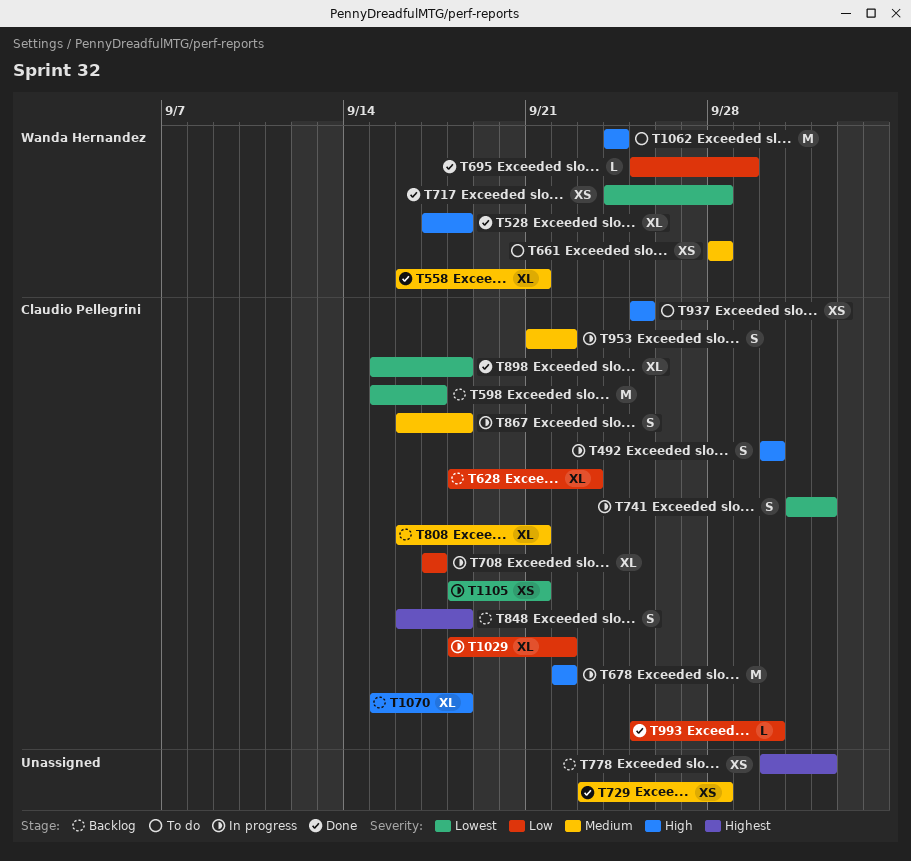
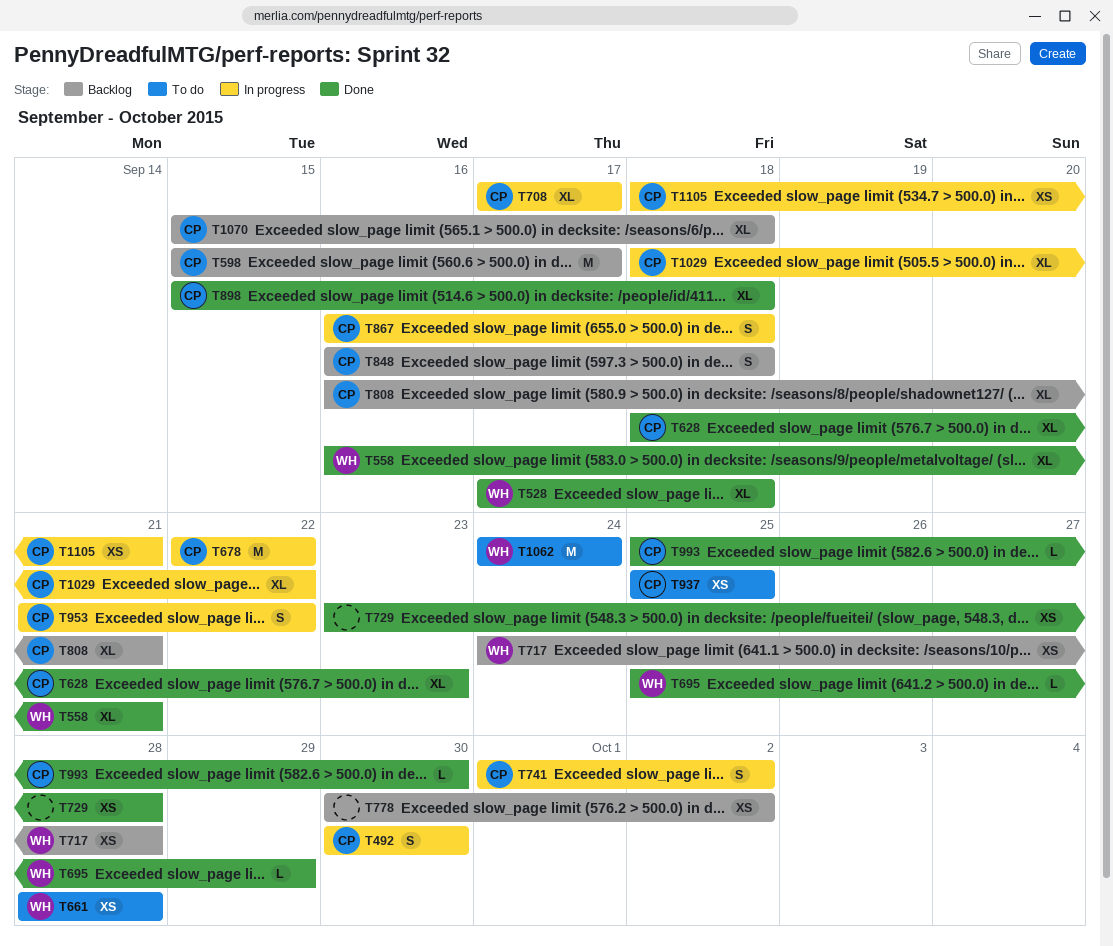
T628, status: Backlog -> Done
T717, status: Done -> Backlog

